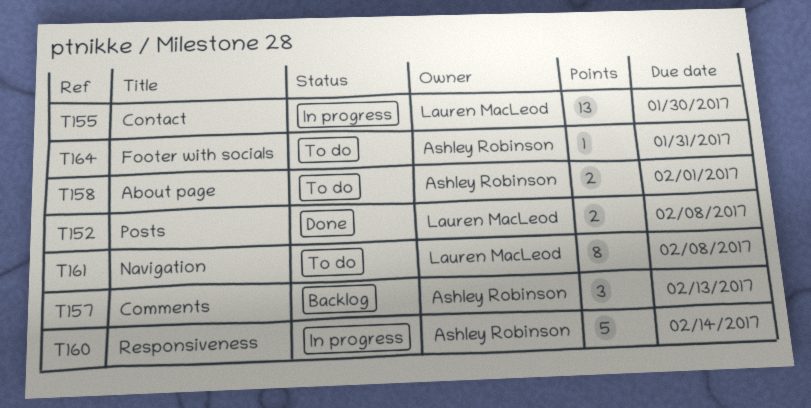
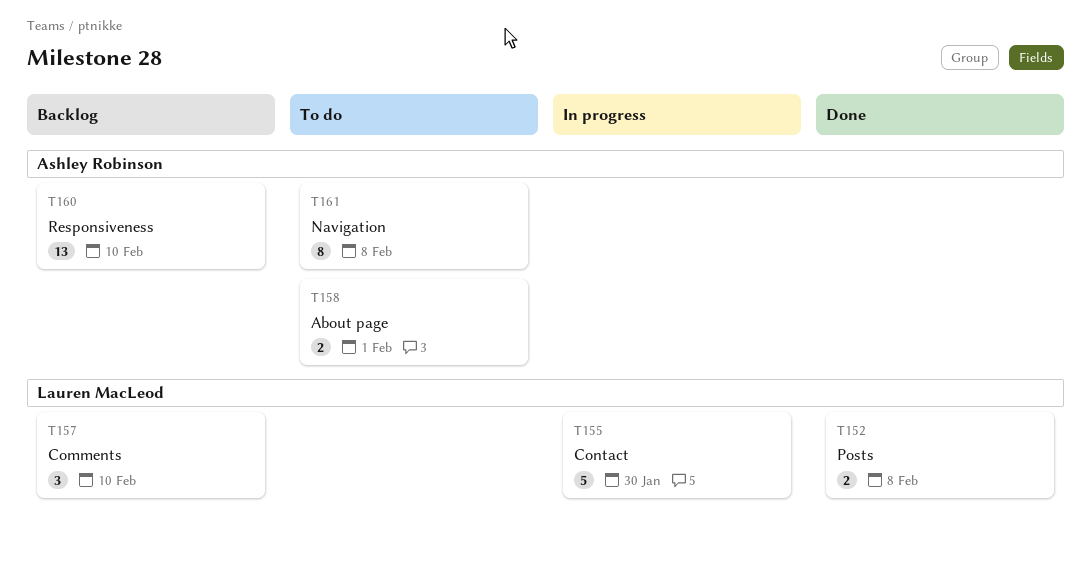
T155, estimate: 13 -> 5
T157, owner: Ashley Robinson -> Lauren MacLeod
T157, due: Feb 13 -> Feb 10
T160, status: In progress -> Backlog
T160, estimate: 5 -> 13
T160, due: Feb 14 -> Feb 10
T161, owner: Lauren MacLeod -> Ashley Robinson
T164: present -> none

